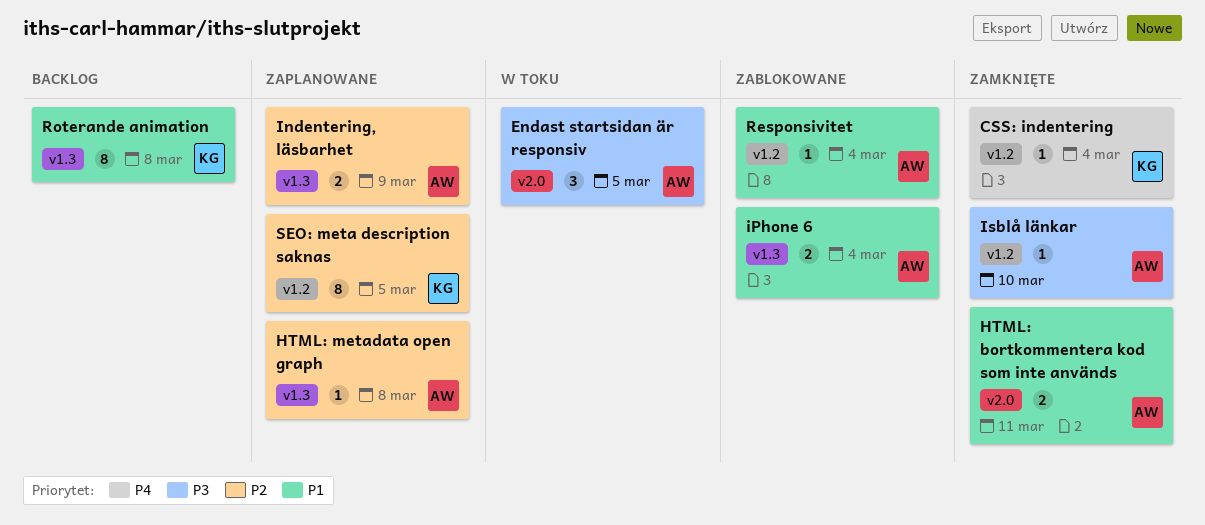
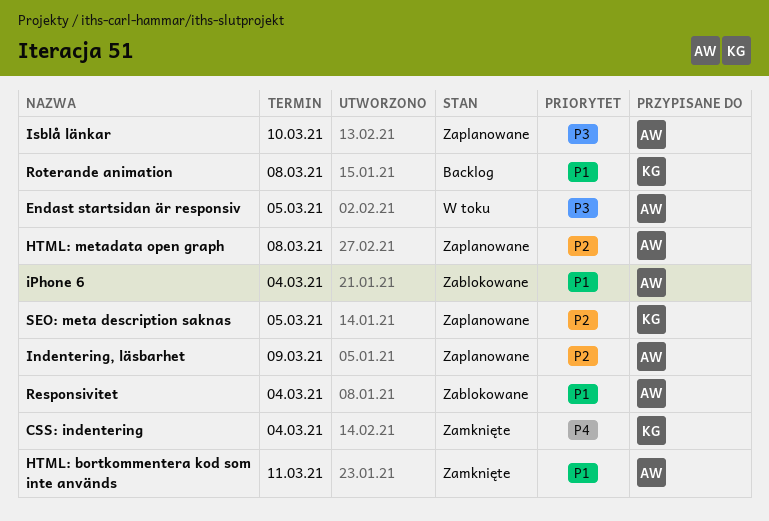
Isblå länkar, status: Zamknięte -> Zaplanowane

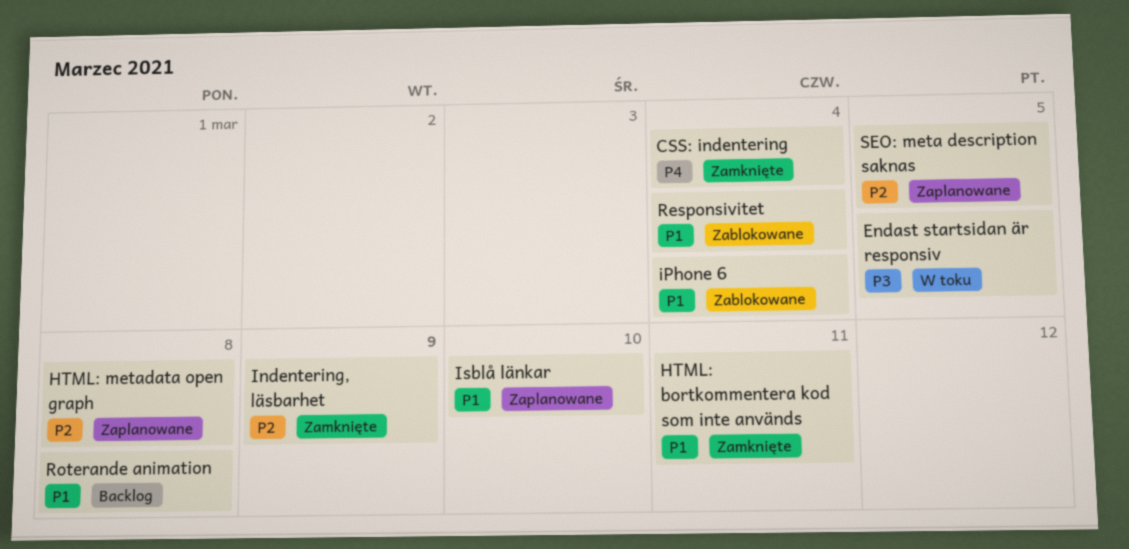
Indentering, läsbarhet, status: Zaplanowane -> Zamknięte
Isblå länkar, priority: P3 -> P1

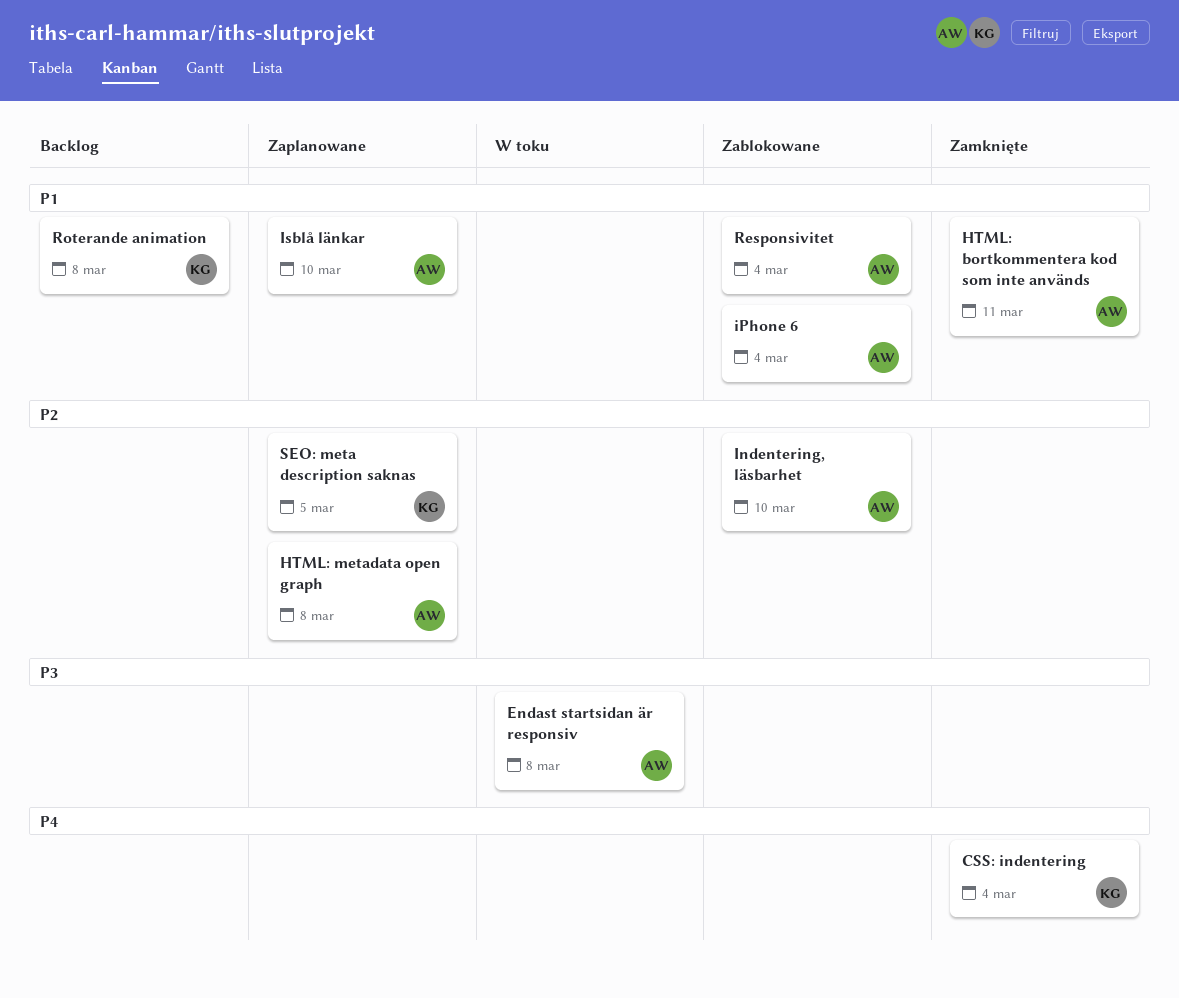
Endast startsidan är responsiv, due: Mar 5 -> Mar 8
Indentering, läsbarhet, status: Zamknięte -> Zablokowane
Indentering, läsbarhet, due: Mar 9 -> Mar 10

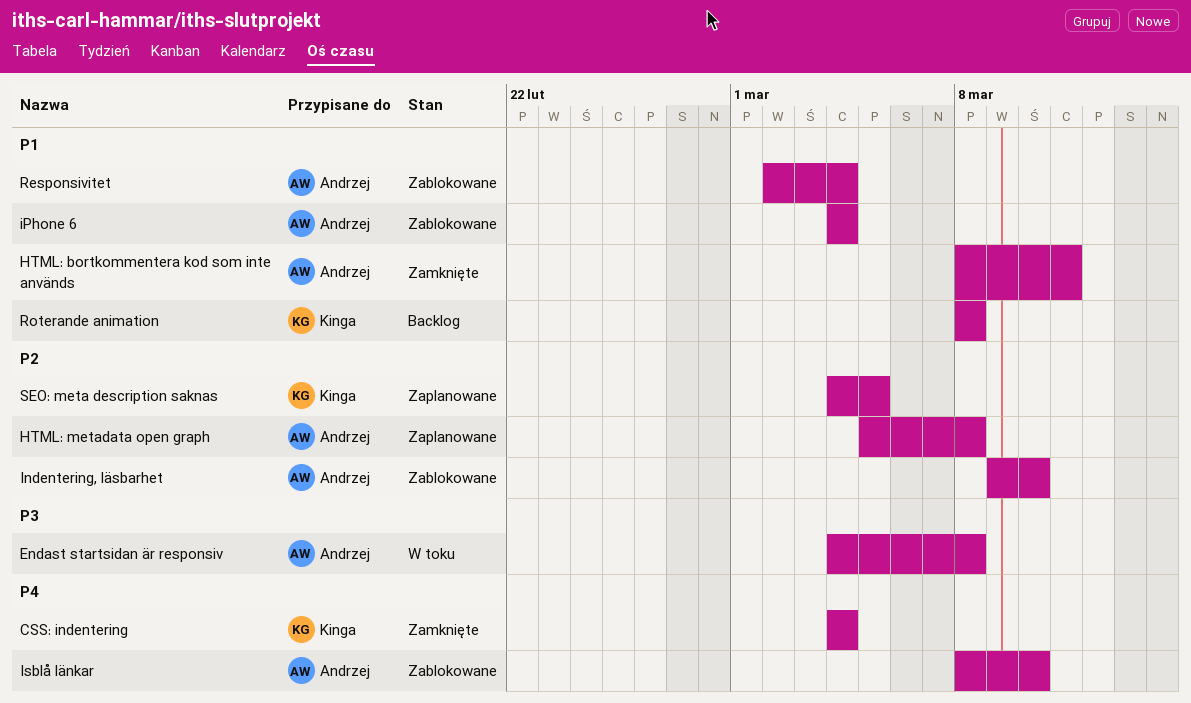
Isblå länkar, status: Zaplanowane -> Zablokowane
Isblå länkar, priority: P1 -> P4

